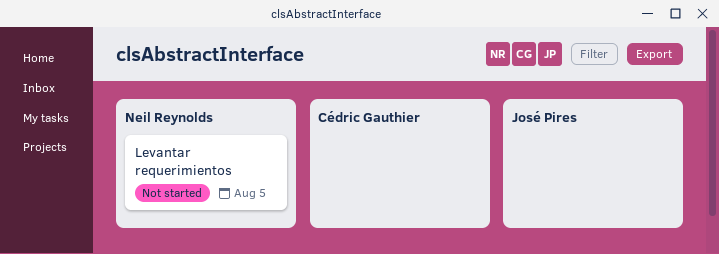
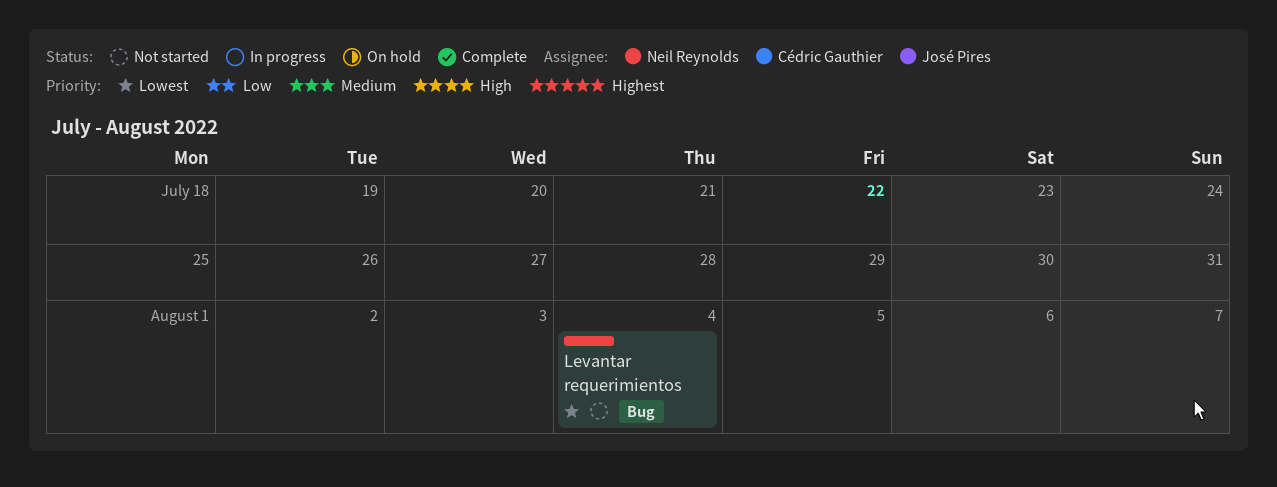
Levantar requerimientos, due: Aug 5 -> Aug 4

